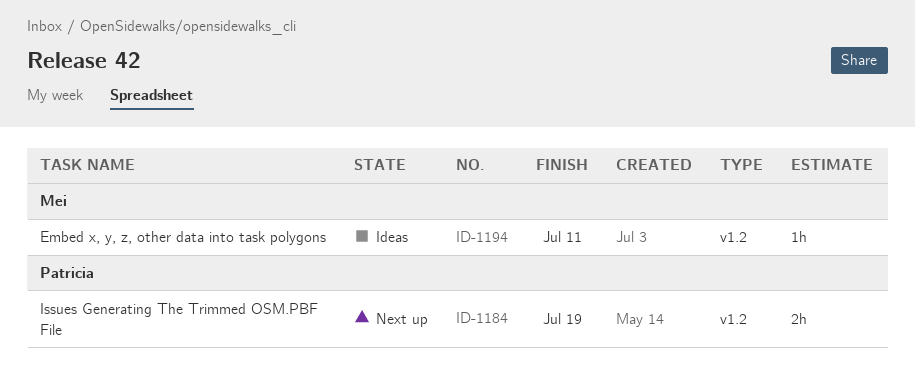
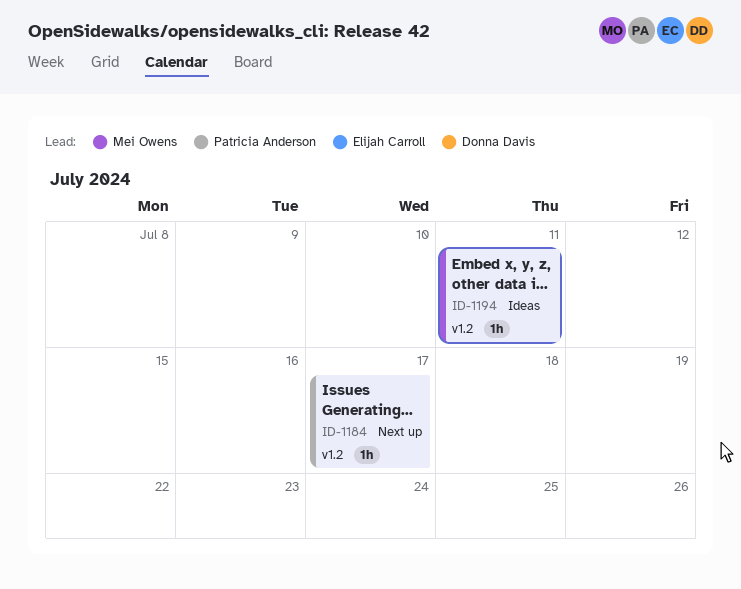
ID-1184, estimate: 2h -> 1h
ID-1184, due: Jul 19 -> Jul 17

